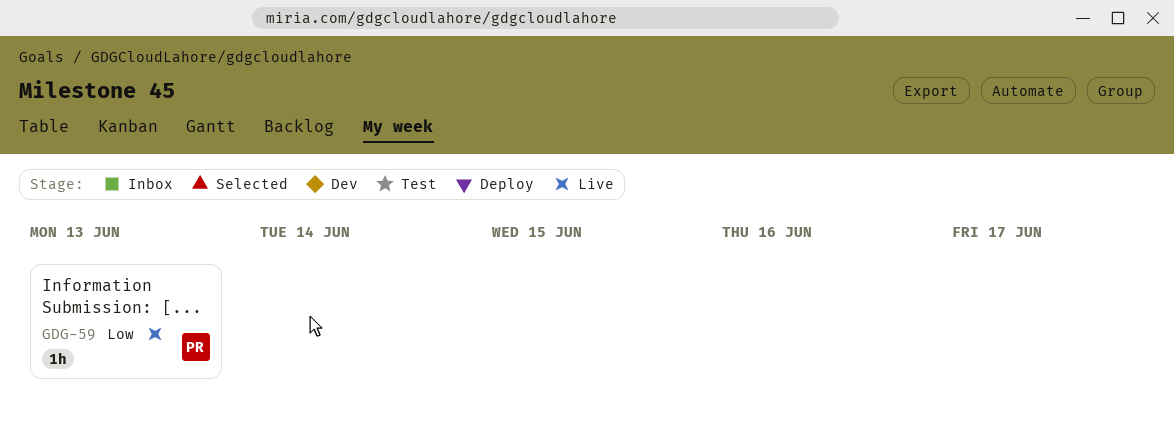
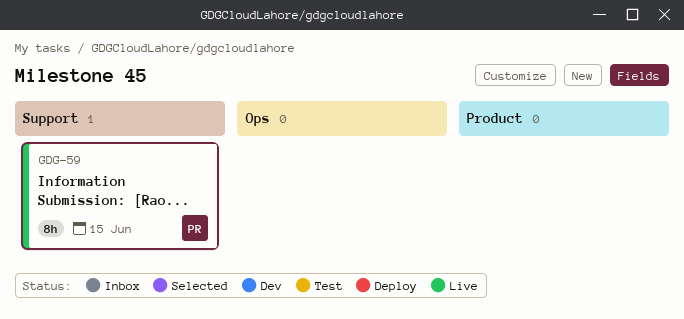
GDG-59, estimate: 1h -> 8h
GDG-59, due: Jun 13 -> Jun 15

